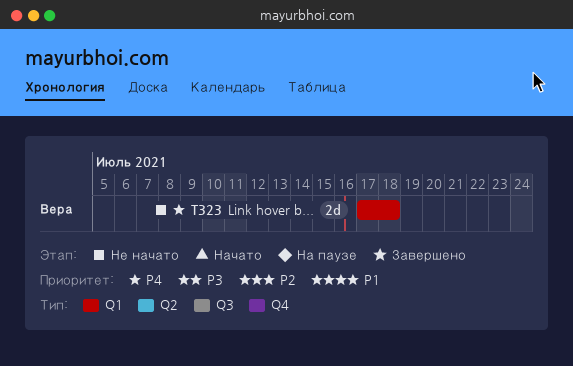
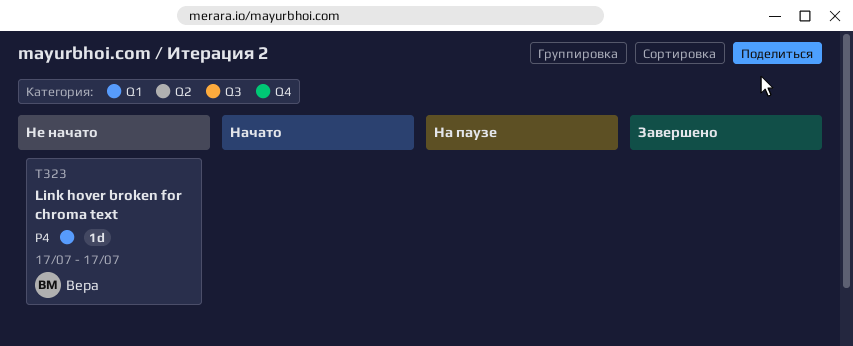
T323, estimate: 2d -> 1d
T323, due: Jul 18 -> Jul 17

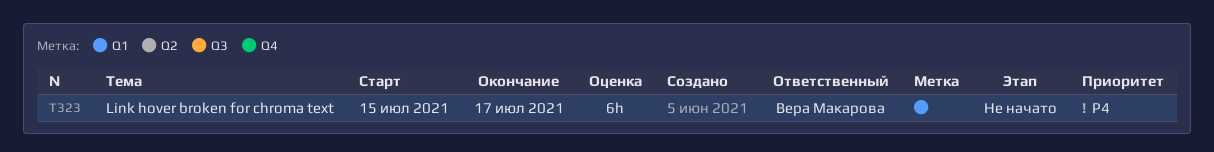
T323, estimate: 1d -> 6h
T323, start: Jul 17 -> Jul 15

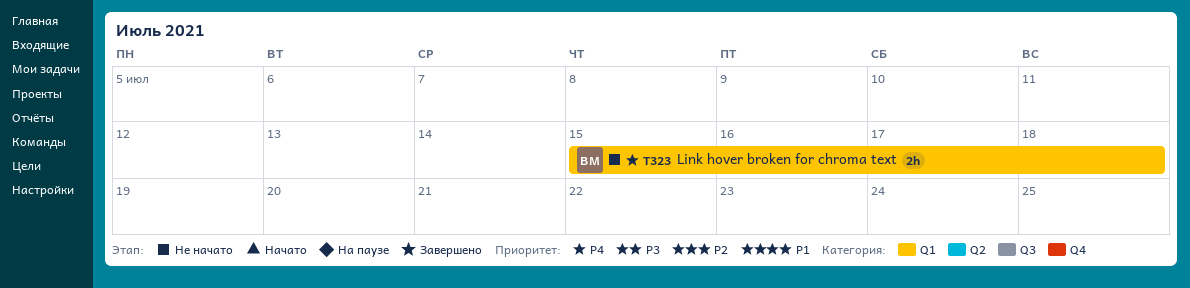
T323, estimate: 6h -> 2h
T323, due: Jul 17 -> Jul 18

